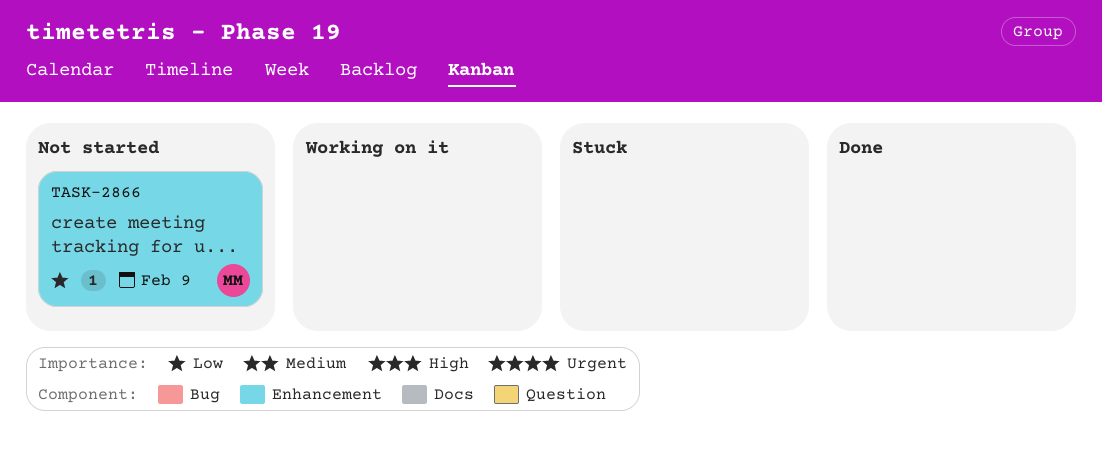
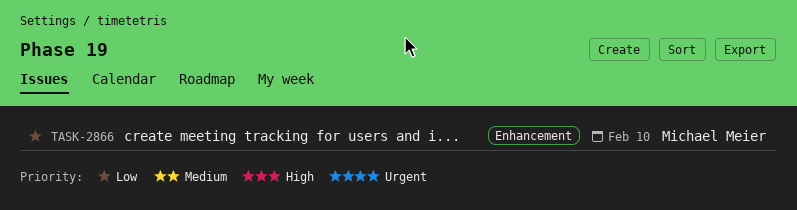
TASK-2866, due: Feb 9 -> Feb 10

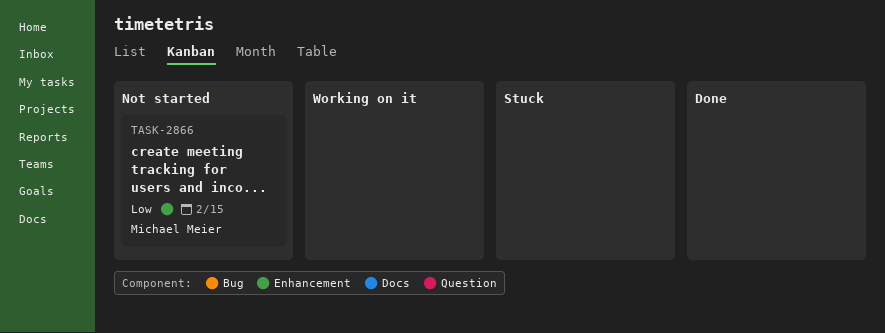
TASK-2866, due: Feb 10 -> Feb 15

